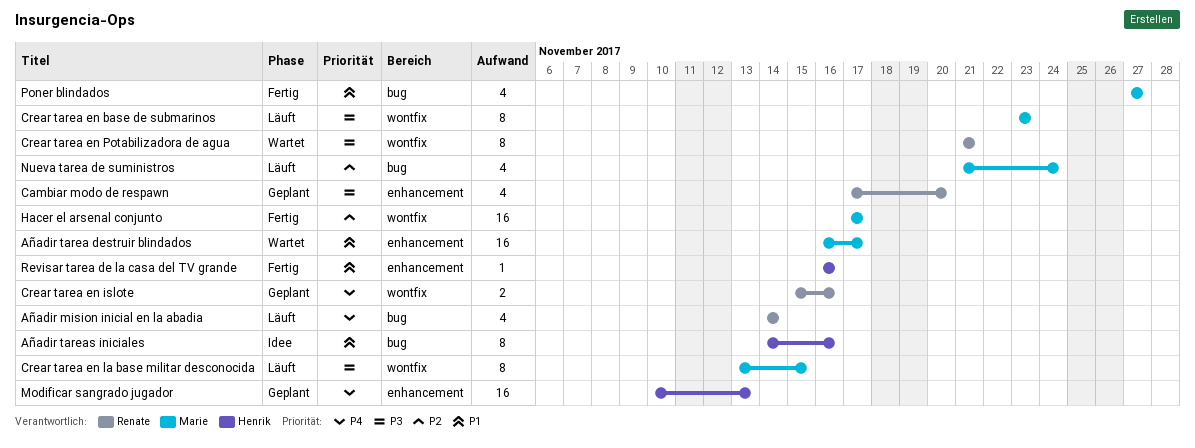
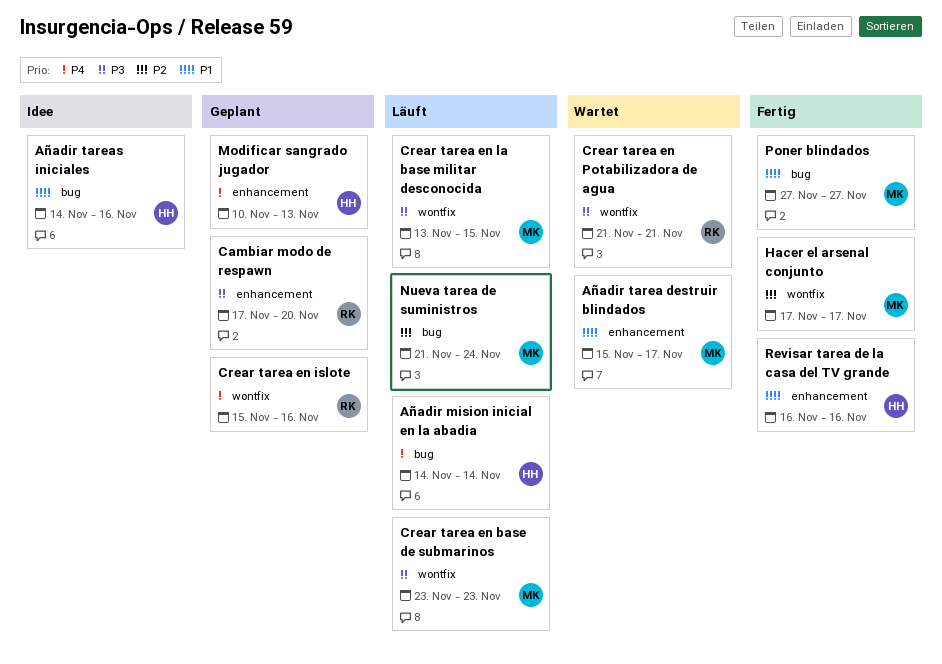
Añadir mision inicial en la abadia, owner: Renate -> Henrik
Añadir tarea destruir blindados, start: Nov 16 -> Nov 15

